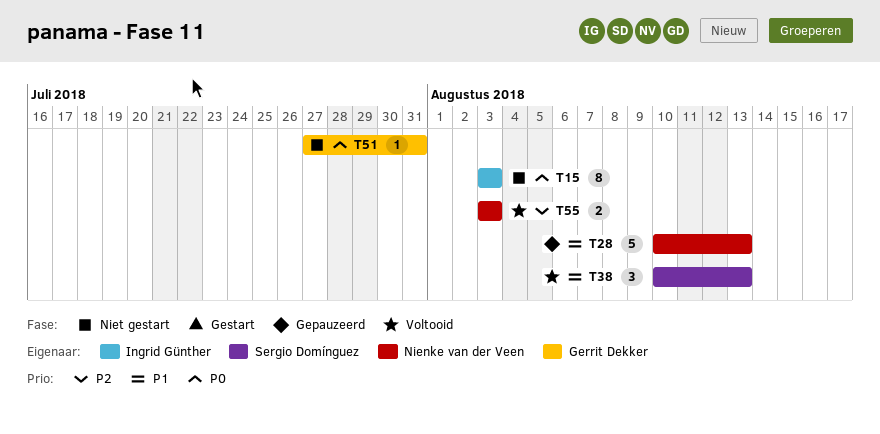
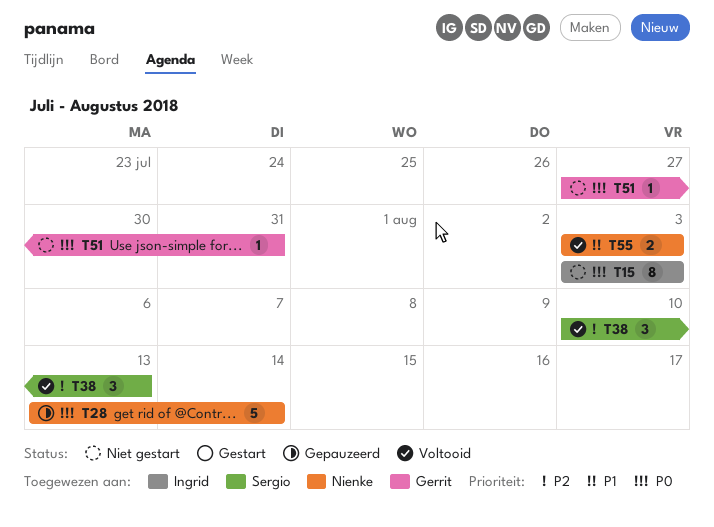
T28, priority: P1 -> P0
T28, start: Aug 10 -> Aug 13
T28, due: Aug 13 -> Aug 14
T38, priority: P1 -> P2
T55, priority: P2 -> P1

